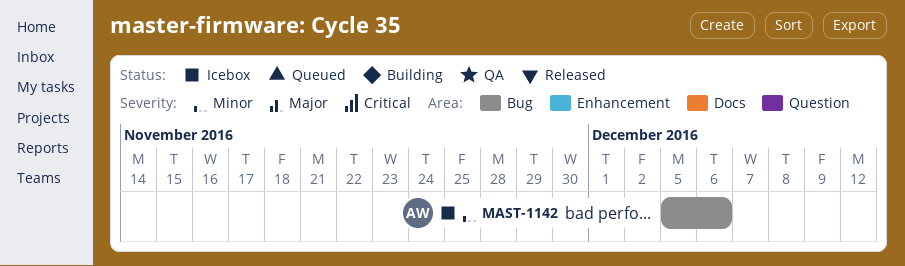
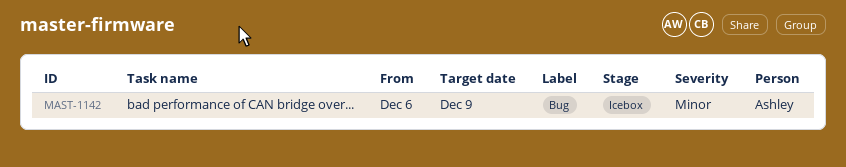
MAST-1142, start: Dec 5 -> Dec 6
MAST-1142, due: Dec 6 -> Dec 9

